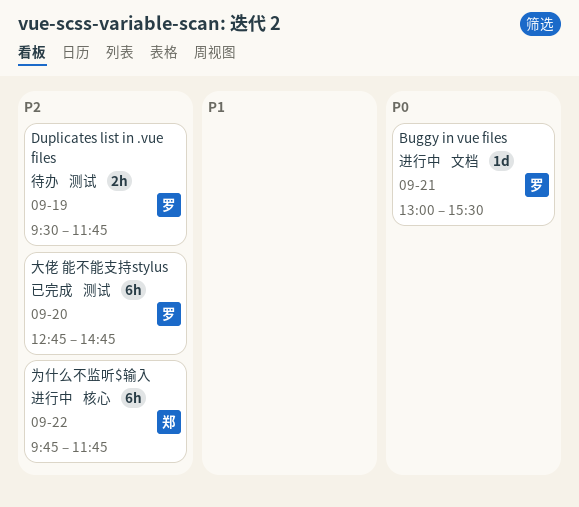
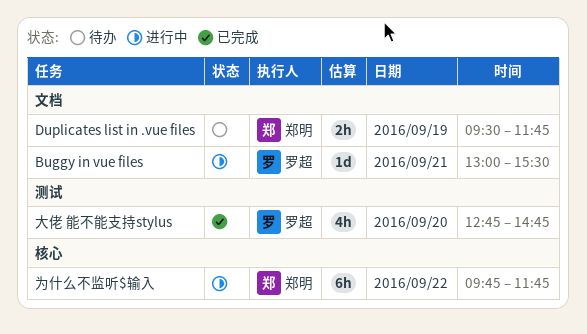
Duplicates list in .vue files, owner: 罗超 -> 郑明
Duplicates list in .vue files, label: 测试 -> 文档
大佬 能不能支持stylus, estimate: 6h -> 4h

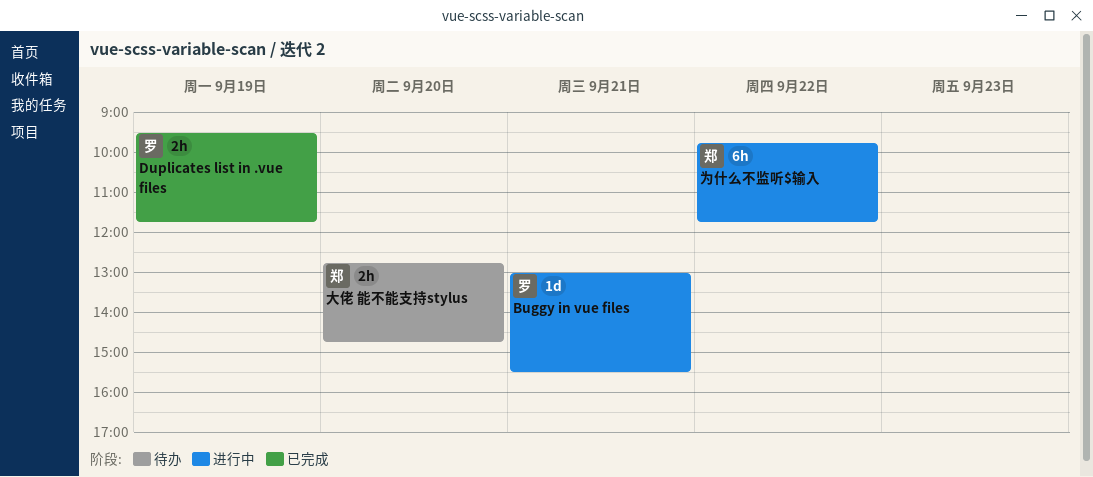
Duplicates list in .vue files, status: 待办 -> 已完成
Duplicates list in .vue files, owner: 郑明 -> 罗超
大佬 能不能支持stylus, status: 已完成 -> 待办
大佬 能不能支持stylus, owner: 罗超 -> 郑明
大佬 能不能支持stylus, estimate: 4h -> 2h

